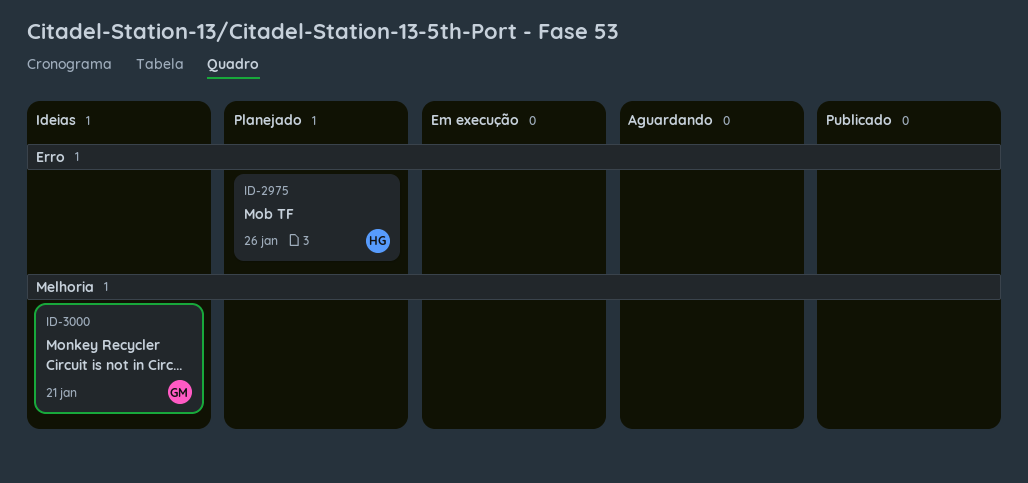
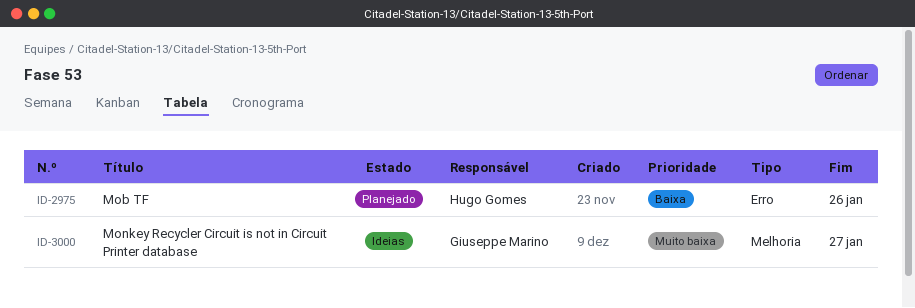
ID-3000, due: Jan 21 -> Jan 27

